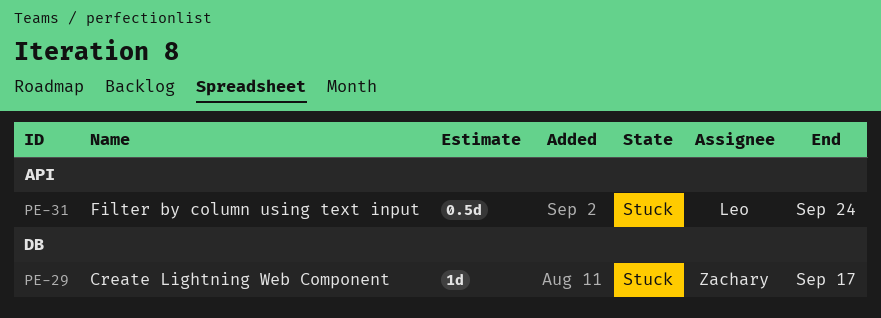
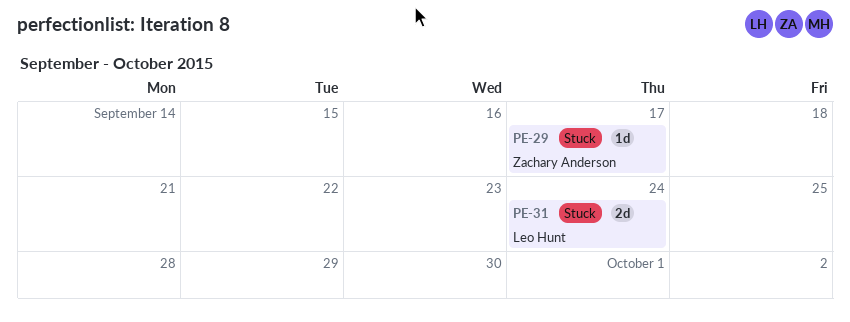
PE-31, estimate: 0.5d -> 2d

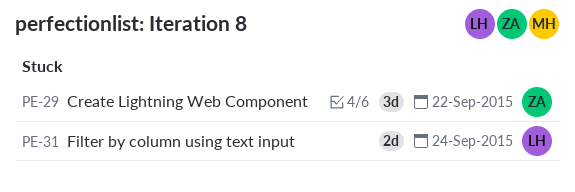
PE-29, estimate: 1d -> 3d
PE-29, due: Sep 17 -> Sep 22

